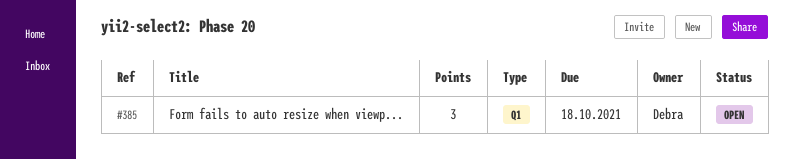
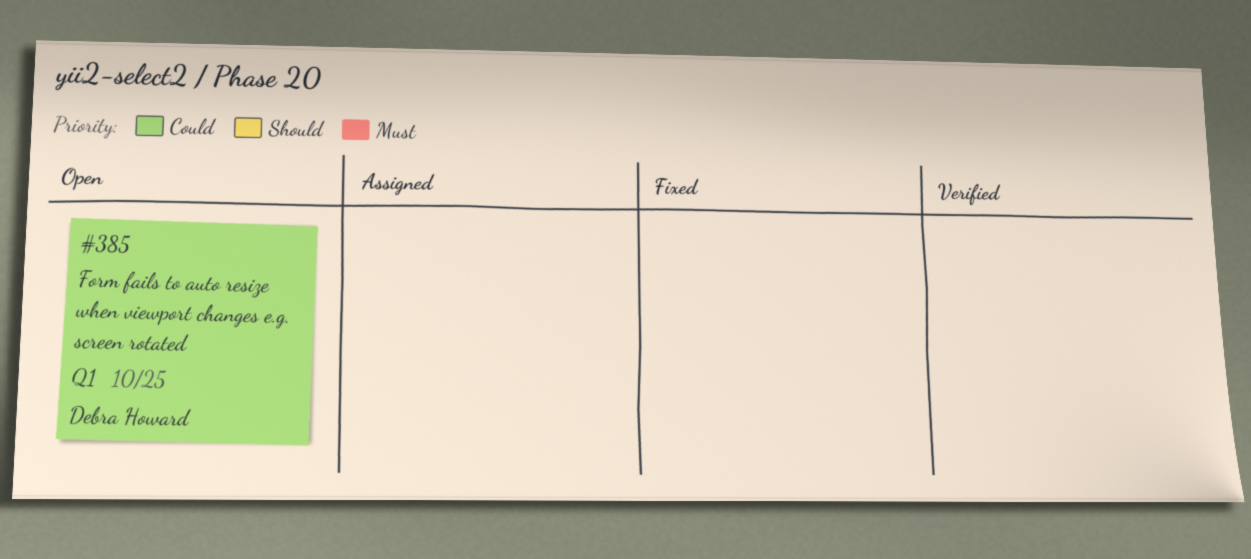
#385, due: Oct 18 -> Oct 25

